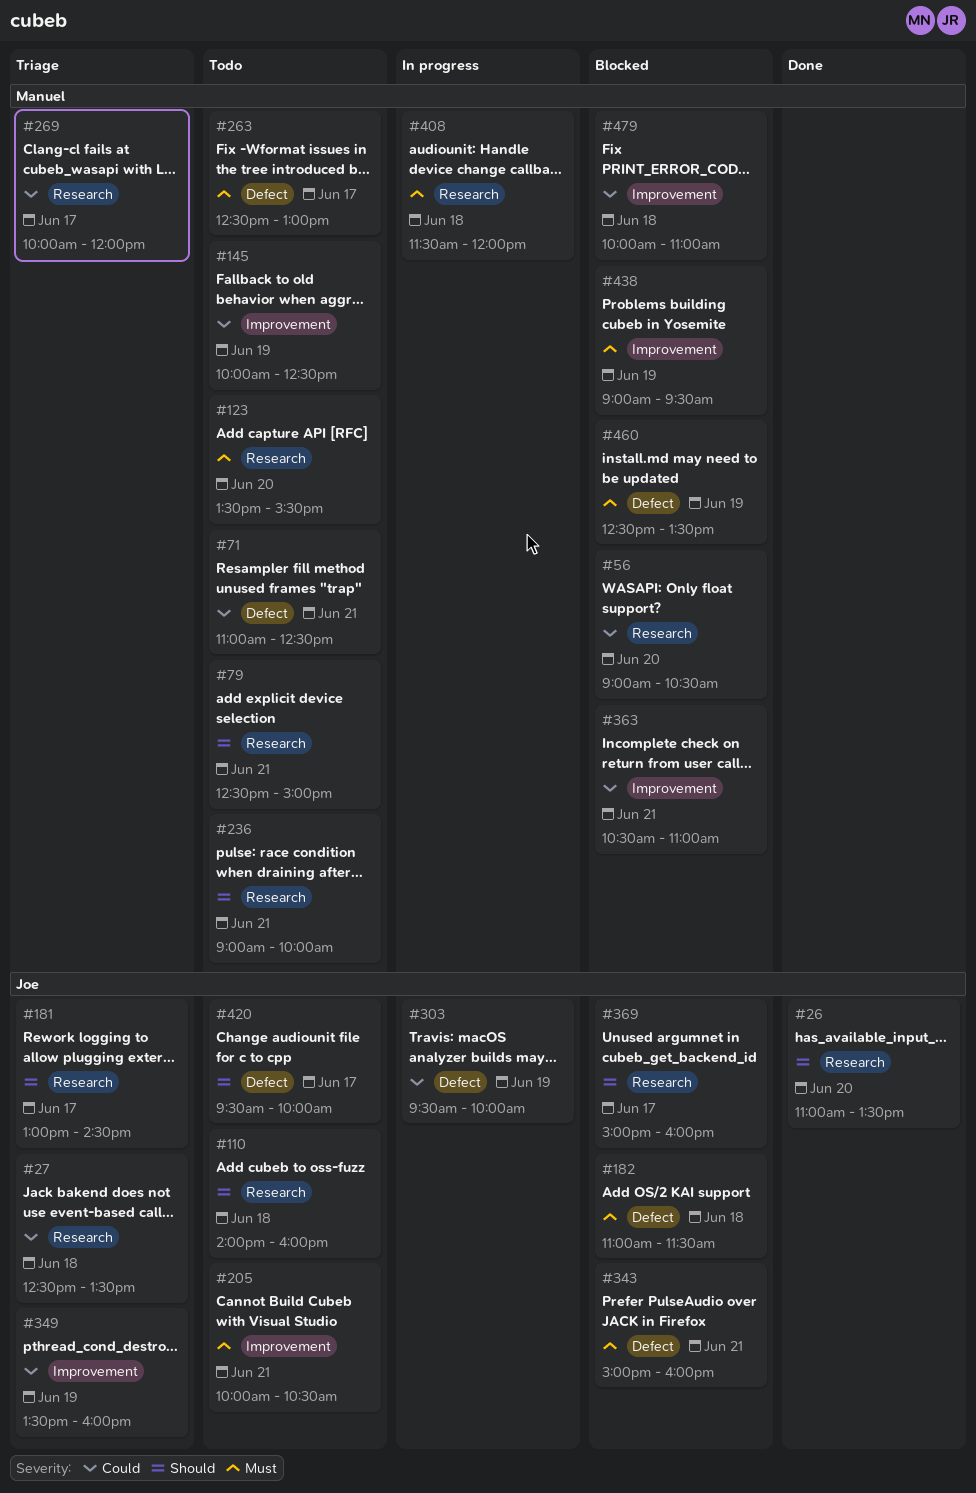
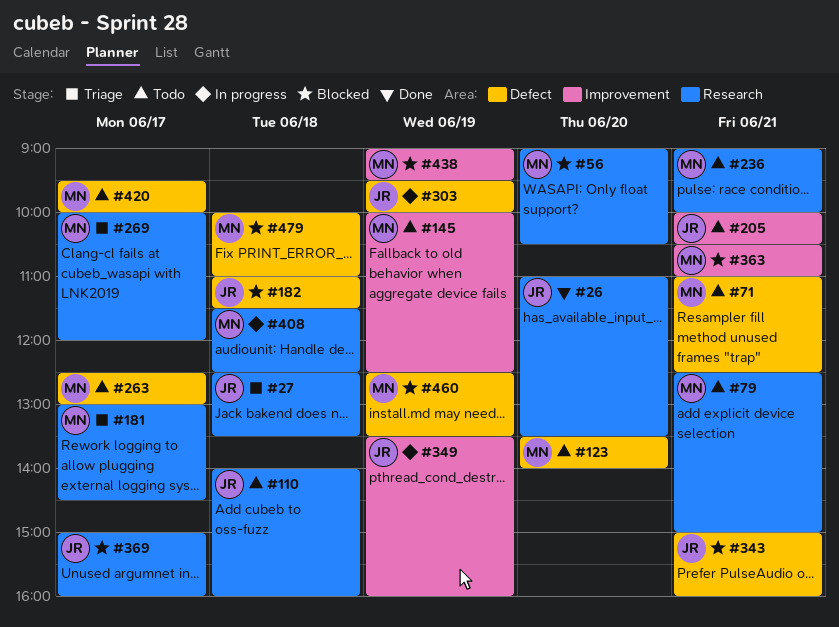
#123, label: Research -> Defect
#123, ends: 15:30 -> 14:00
#181, owner: Joe -> Manuel
#349, status: Triage -> In progress
#408, ends: 12:00 -> 12:30
#420, owner: Joe -> Manuel
#479, label: Improvement -> Defect

